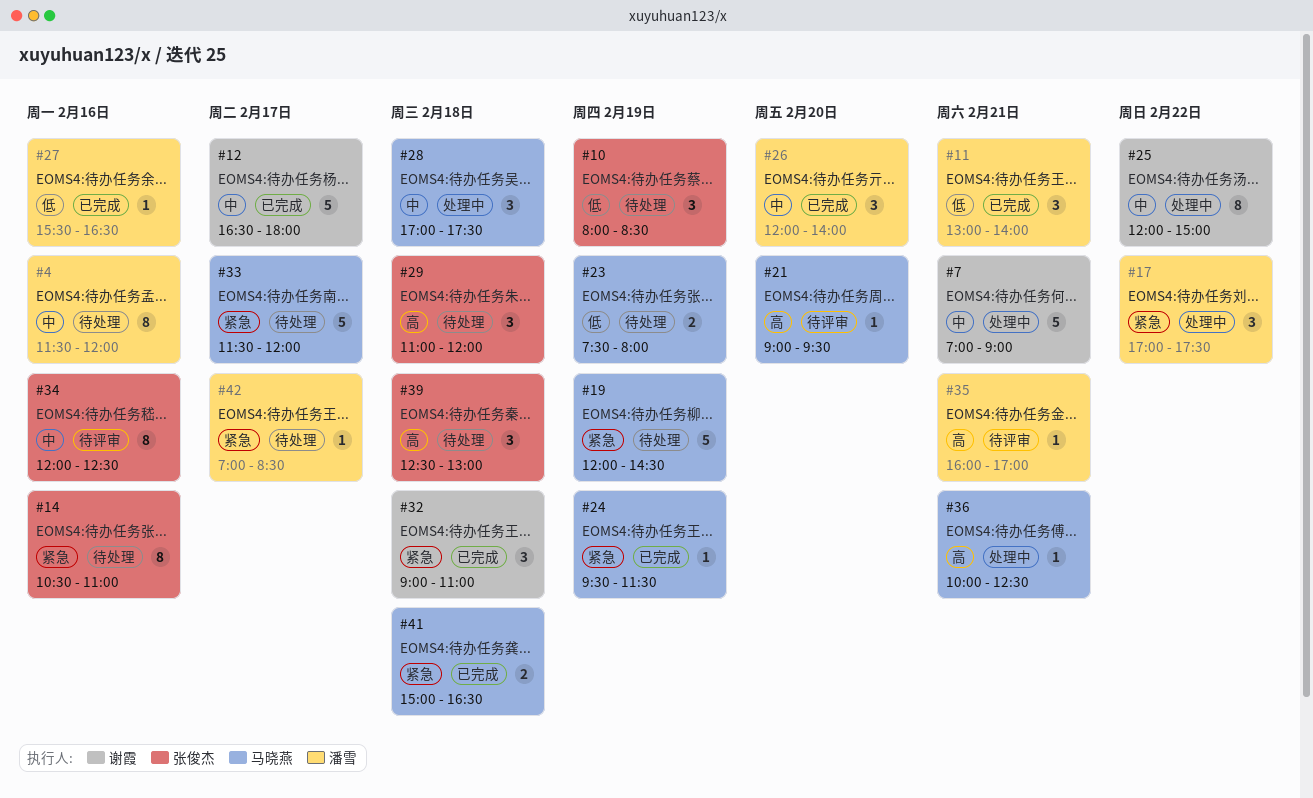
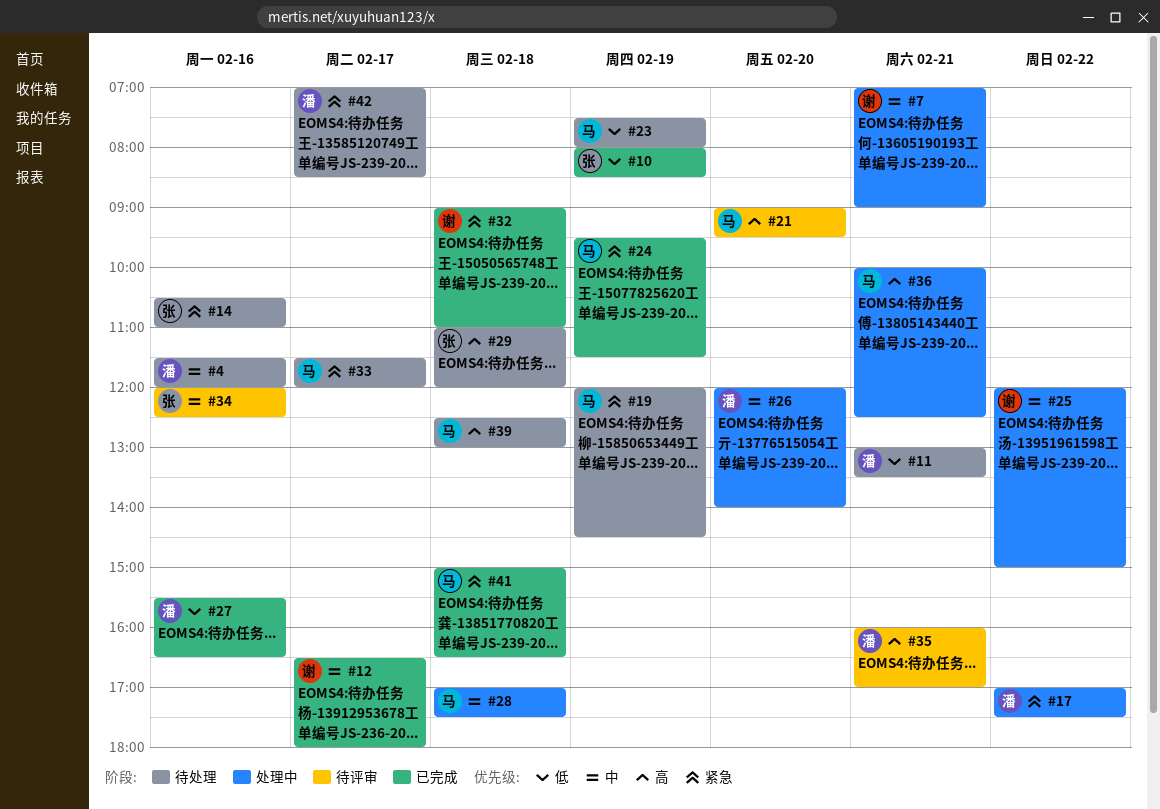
#10, status: 待处理 -> 已完成
#11, status: 已完成 -> 待处理
#11, ends: 14:00 -> 13:30
#26, status: 已完成 -> 处理中
#39, owner: 张俊杰 -> 马晓燕

